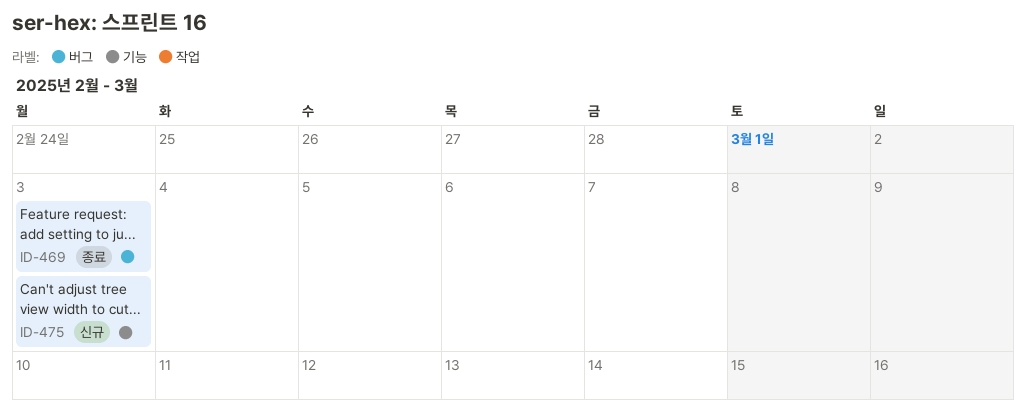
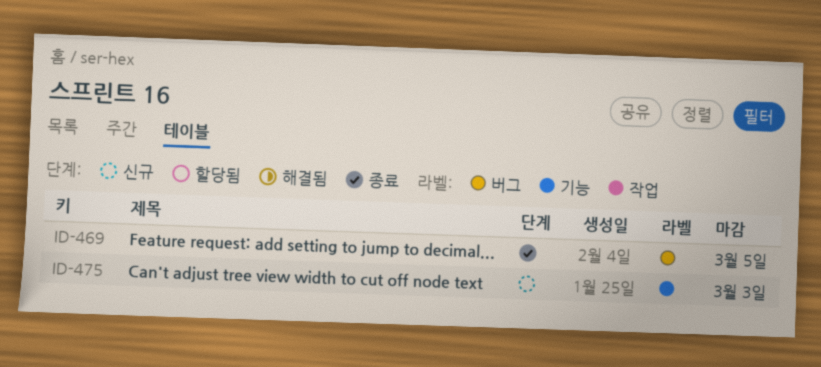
ID-469, due: Mar 3 -> Mar 5

